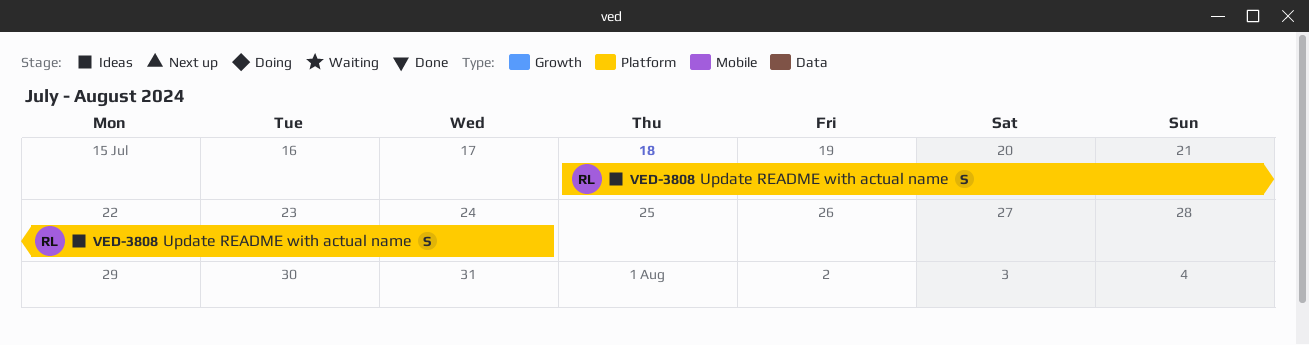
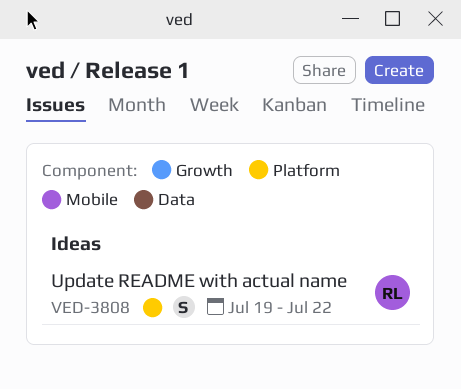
VED-3808, start: Jul 18 -> Jul 19
VED-3808, due: Jul 24 -> Jul 22

